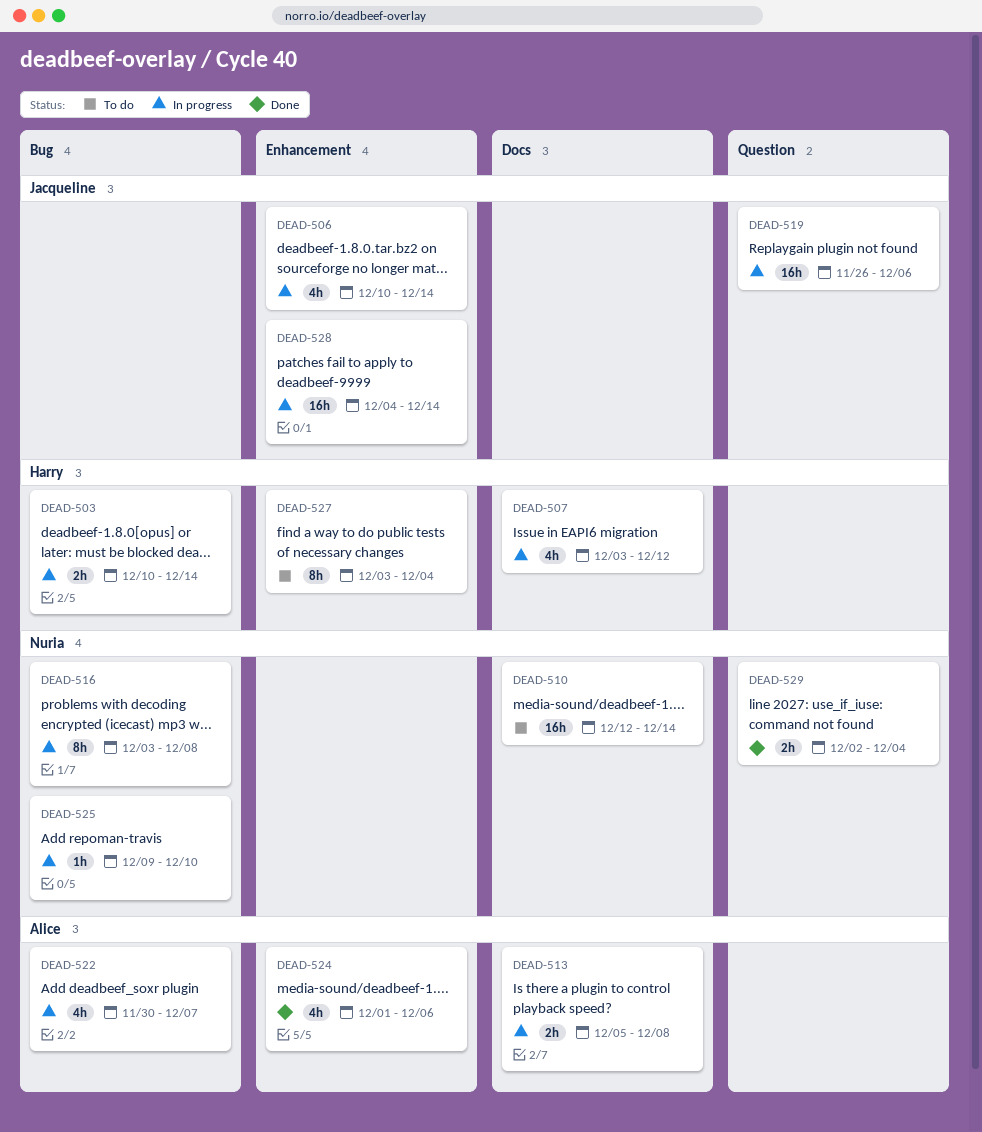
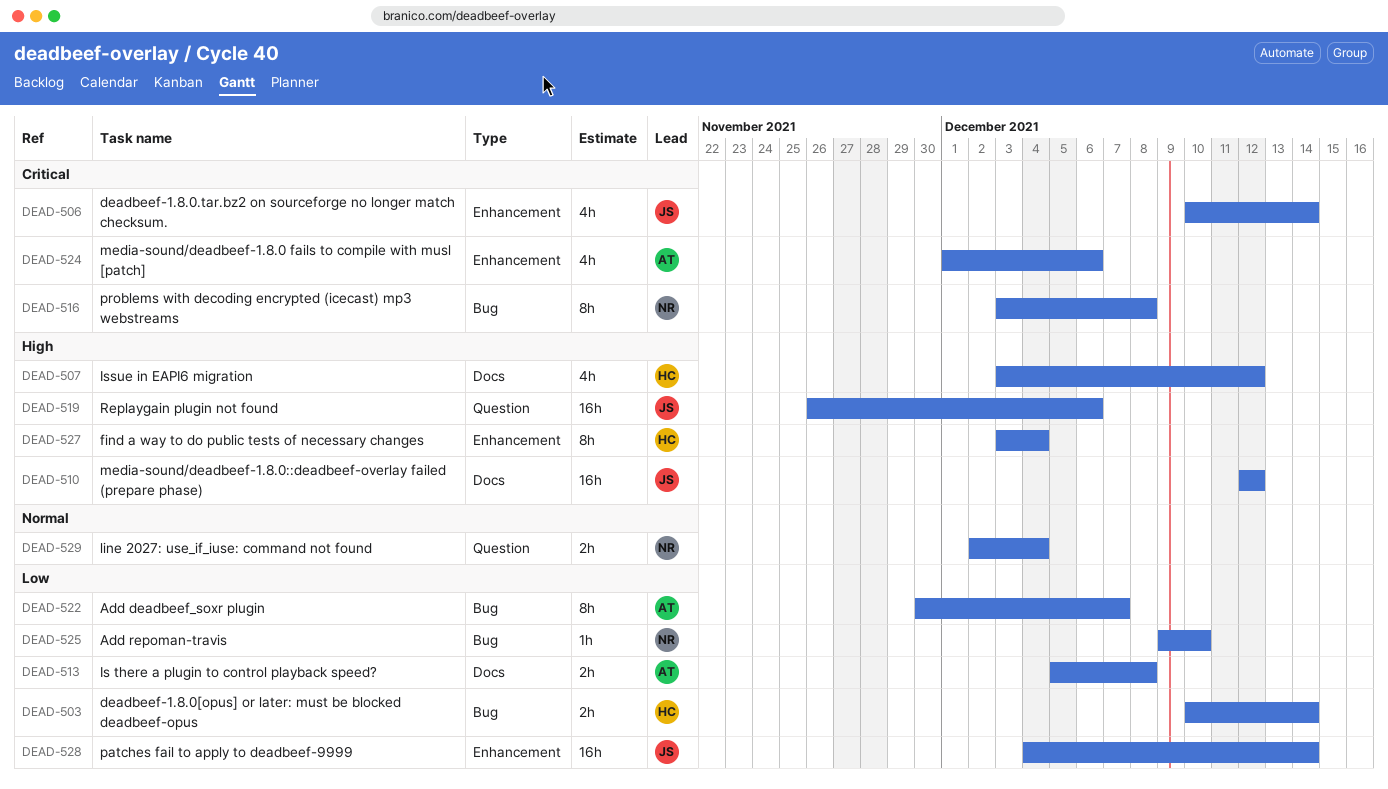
DEAD-510, owner: Nuria -> Jacqueline
DEAD-510, due: Dec 14 -> Dec 12
DEAD-522, estimate: 4h -> 8h

